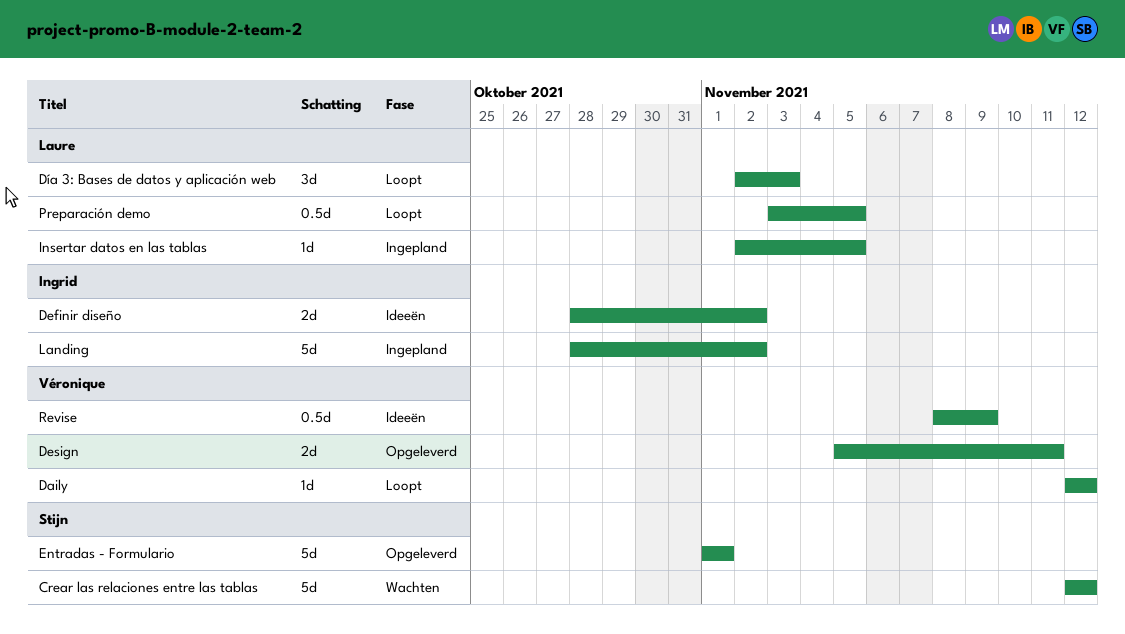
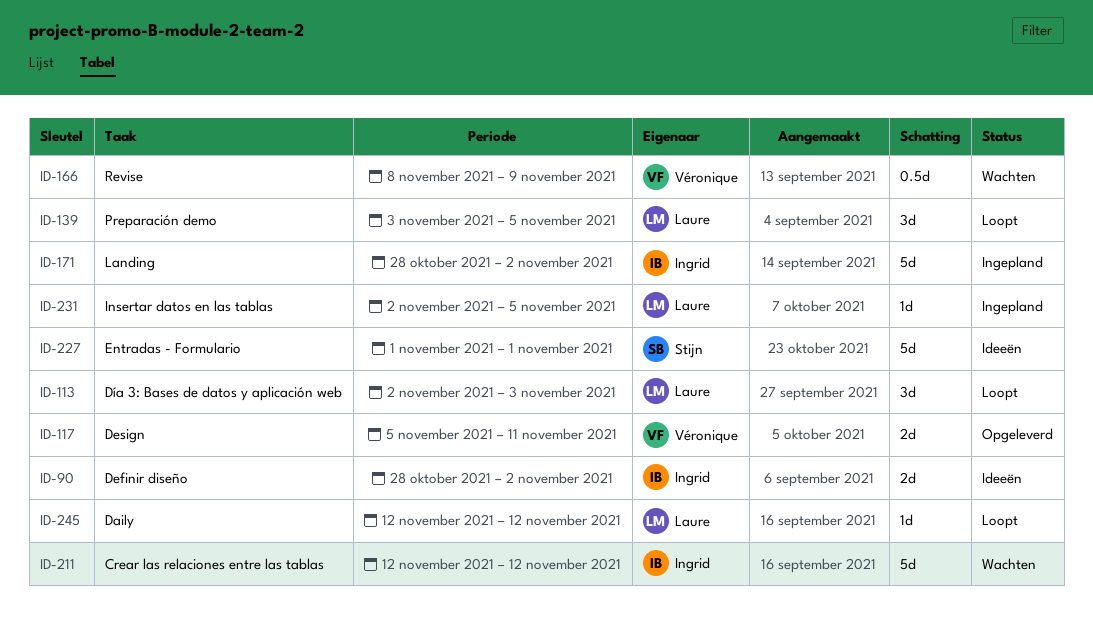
Crear las relaciones entre las tablas, owner: Stijn -> Ingrid
Daily, owner: Véronique -> Laure
Entradas - Formulario, status: Opgeleverd -> Ideeën
Preparación demo, estimate: 0.5d -> 3d
Revise, status: Ideeën -> Wachten

